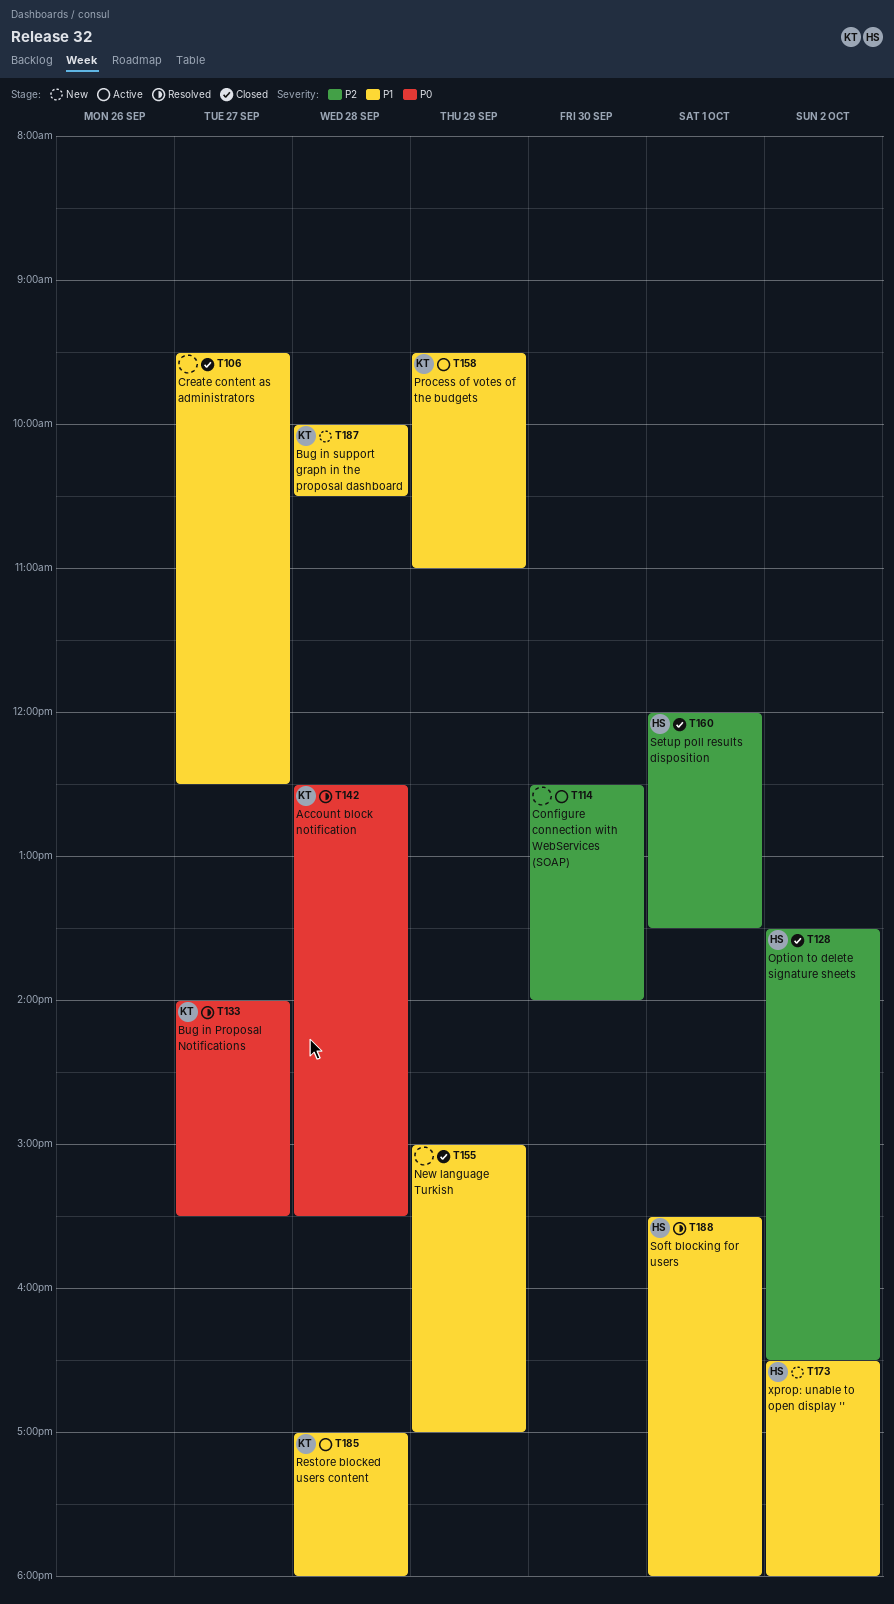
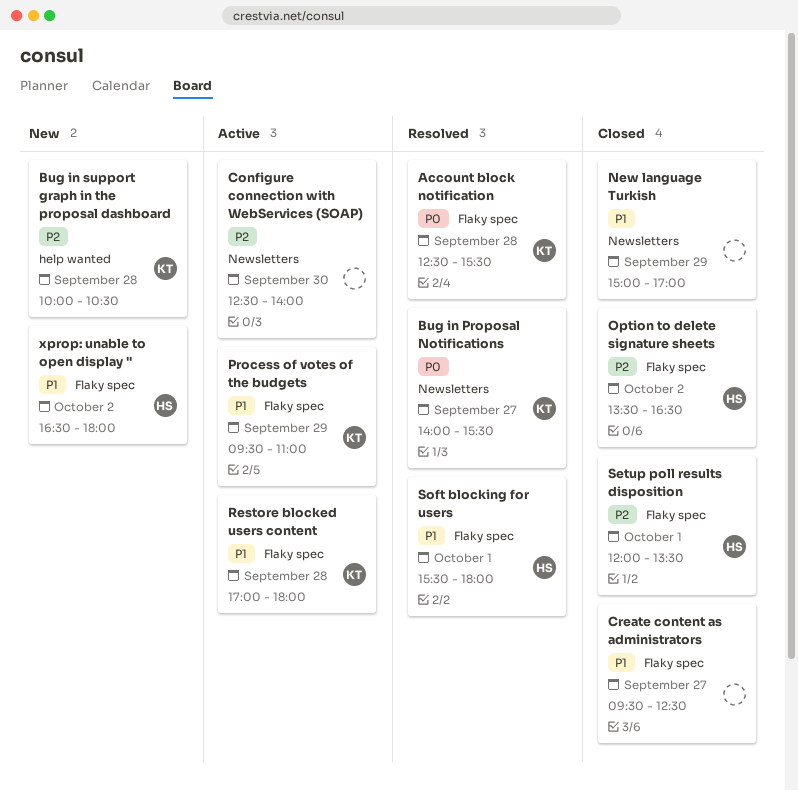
Bug in support graph in the proposal dashboard, priority: P1 -> P2

